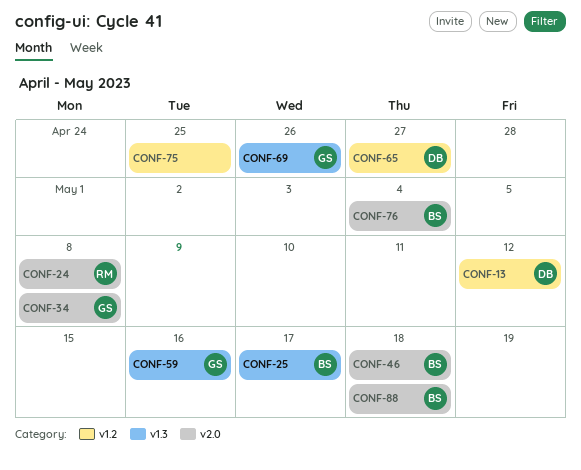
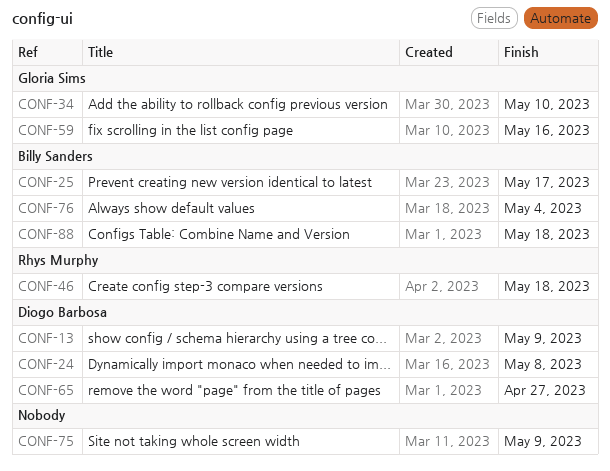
CONF-13, due: May 12 -> May 9
CONF-24, owner: Rhys Murphy -> Diogo Barbosa
CONF-34, due: May 8 -> May 10
CONF-46, owner: Billy Sanders -> Rhys Murphy
CONF-69: present -> none
CONF-75, due: Apr 25 -> May 9

